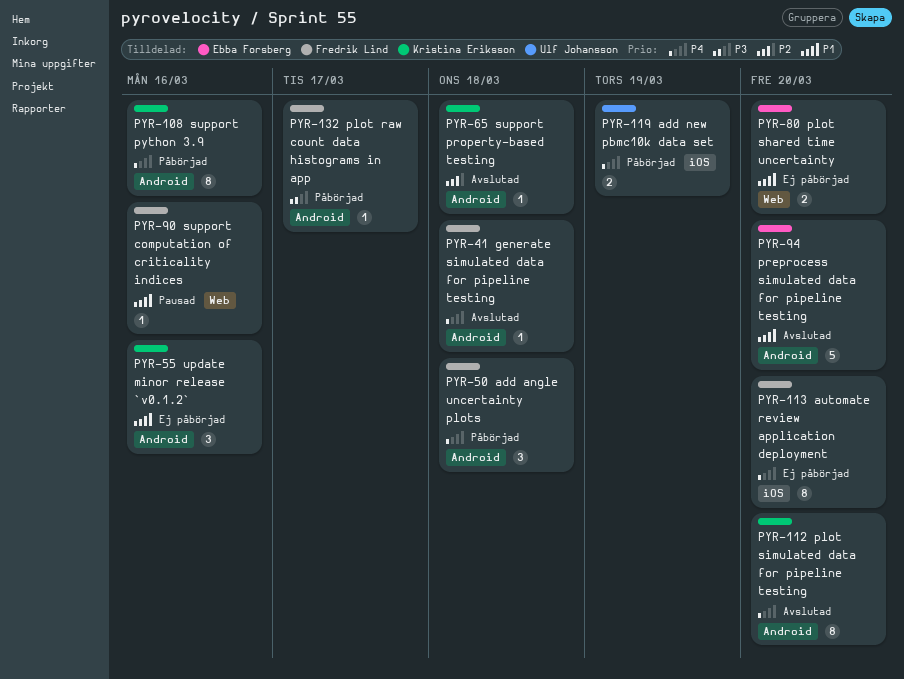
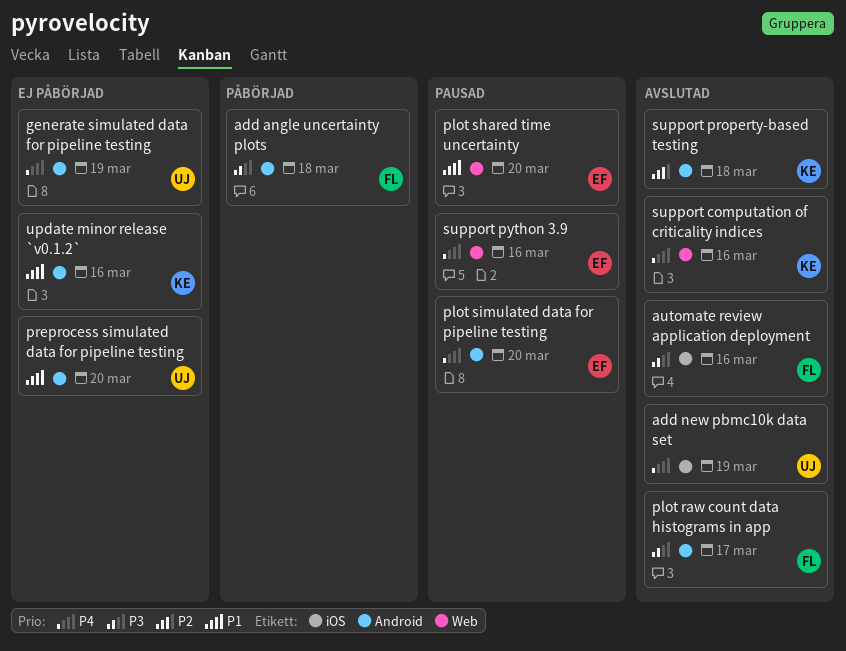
add angle uncertainty plots, priority: P4 -> P3
add new pbmc10k data set, status: Påbörjad -> Avslutad
automate review application deployment, status: Ej påbörjad -> Avslutad
automate review application deployment, priority: P4 -> P3
automate review application deployment, due: Mar 20 -> Mar 16
generate simulated data for pipeline testing, status: Avslutad -> Ej påbörjad
generate simulated data for pipeline testing, owner: Fredrik Lind -> Ulf Johansson
generate simulated data for pipeline testing, due: Mar 18 -> Mar 19
plot raw count data histograms in app, status: Påbörjad -> Avslutad
plot shared time uncertainty, status: Ej påbörjad -> Pausad
plot simulated data for pipeline testing, status: Avslutad -> Pausad
plot simulated data for pipeline testing, owner: Kristina Eriksson -> Ebba Forsberg
preprocess simulated data for pipeline testing, status: Avslutad -> Ej påbörjad
preprocess simulated data for pipeline testing, owner: Ebba Forsberg -> Ulf Johansson
support computation of criticality indices, status: Pausad -> Avslutad
support computation of criticality indices, owner: Fredrik Lind -> Kristina Eriksson
support computation of criticality indices, priority: P1 -> P4
support python 3.9, status: Påbörjad -> Pausad
support python 3.9, owner: Kristina Eriksson -> Ebba Forsberg
support python 3.9, label: Android -> Web

